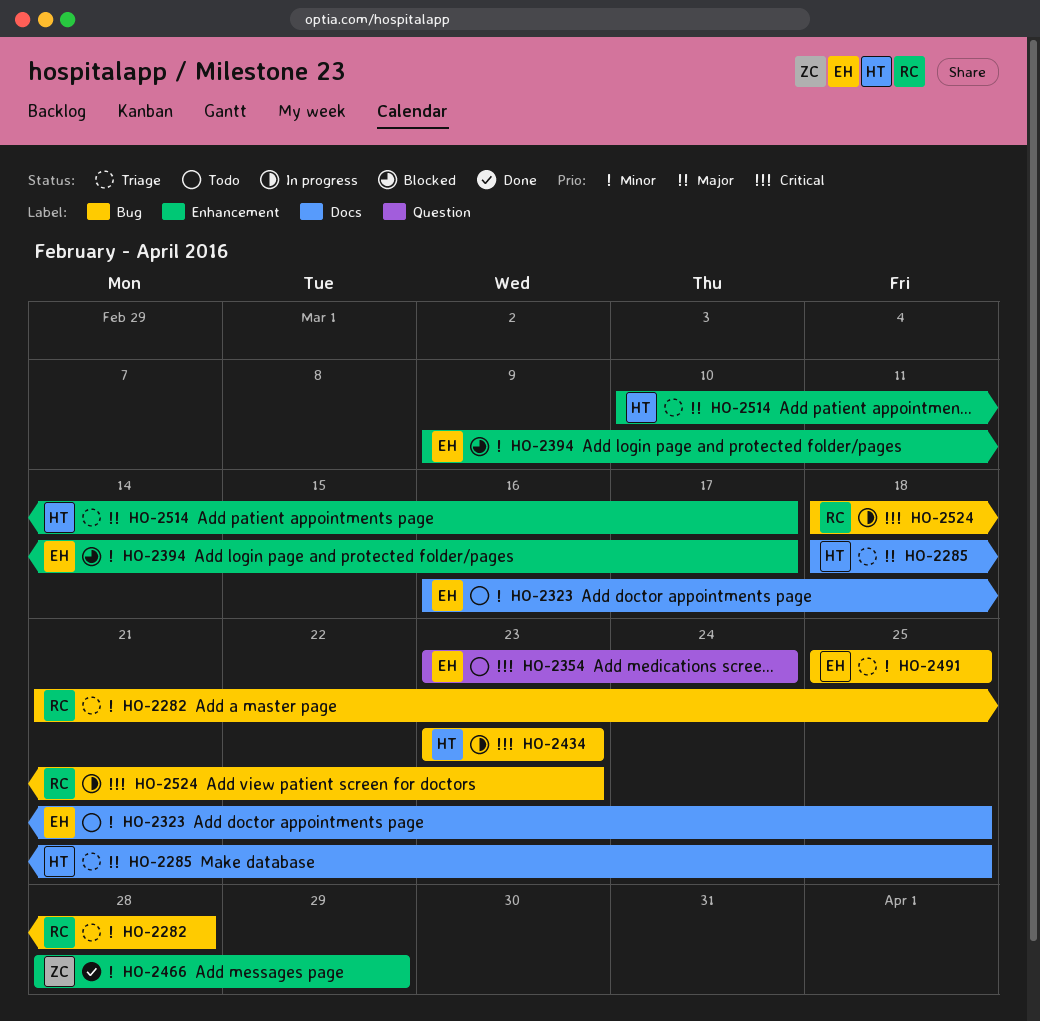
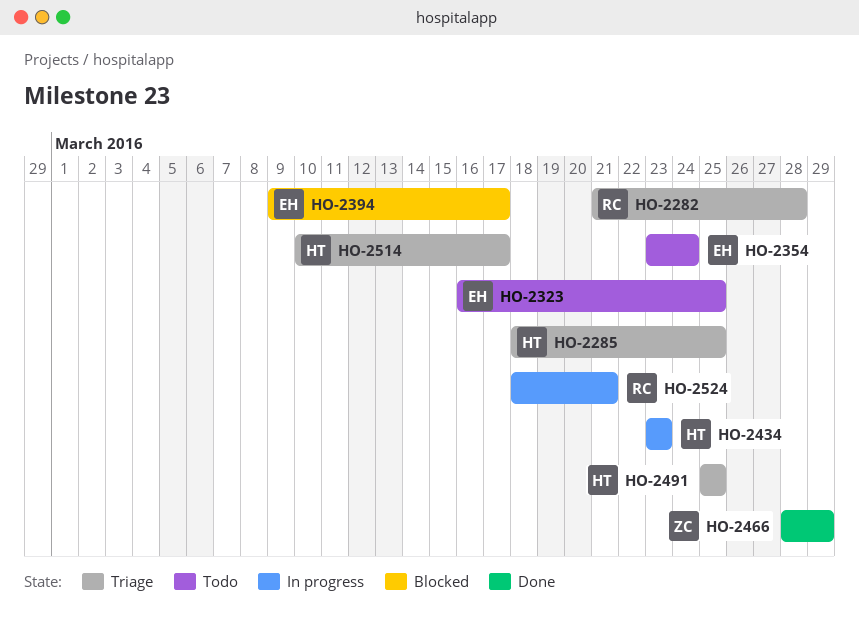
HO-2491, owner: EH -> HT
HO-2524, due: Mar 23 -> Mar 21

